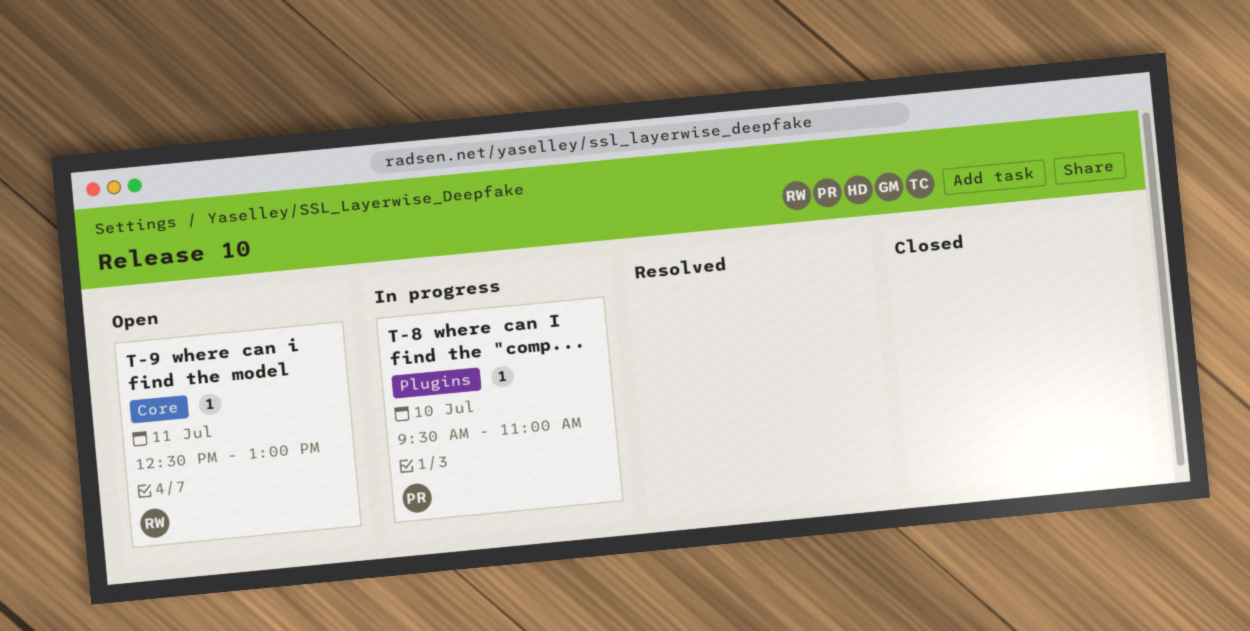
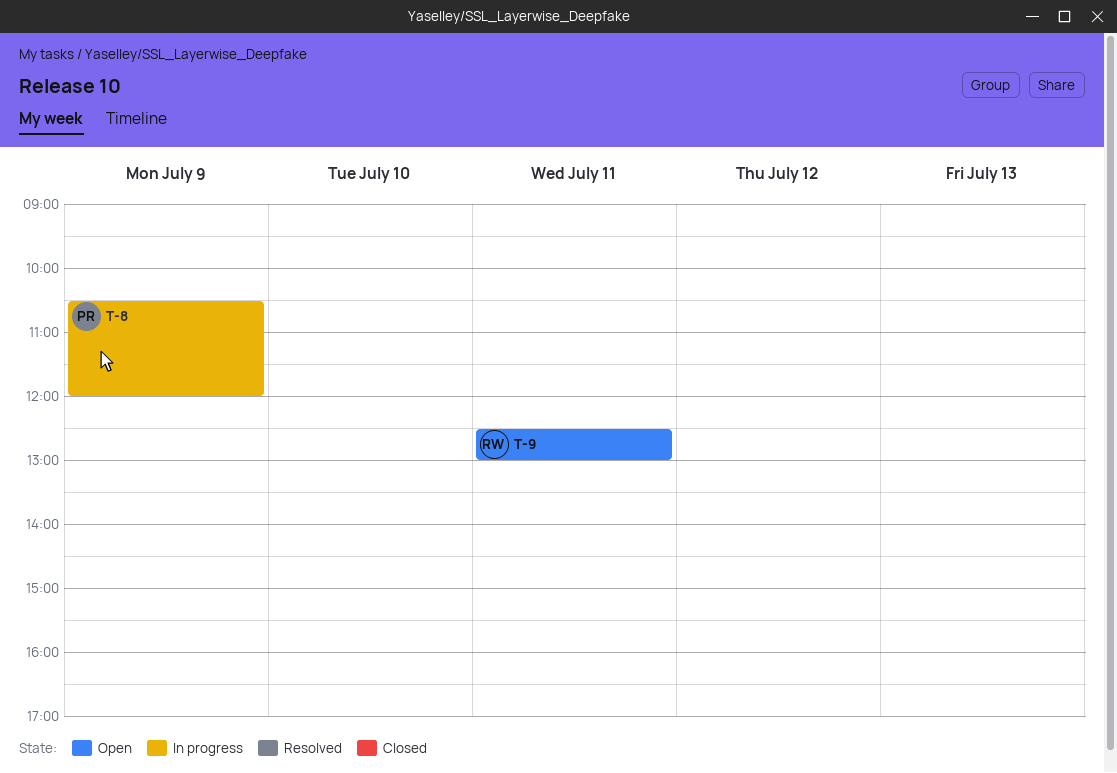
T-8, day: Jul 10 -> Jul 9
T-8, begins: 09:30 -> 10:30
T-8, ends: 11:00 -> 12:00

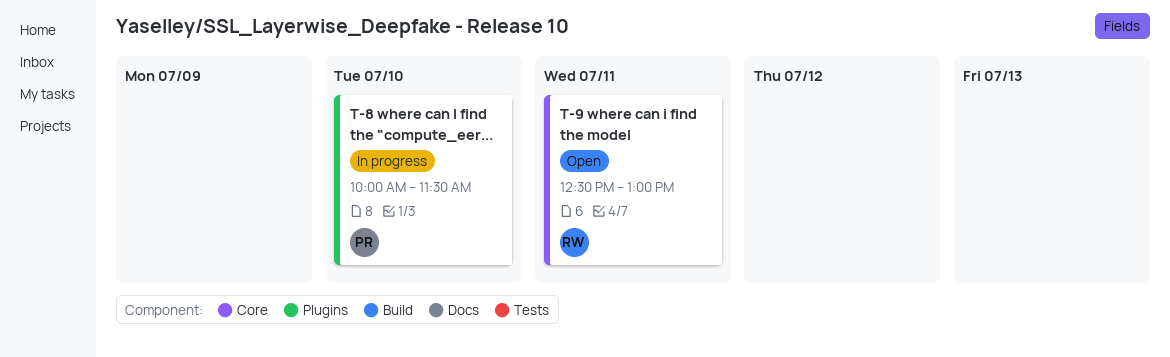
T-8, day: Jul 9 -> Jul 10
T-8, begins: 10:30 -> 10:00
T-8, ends: 12:00 -> 11:30

